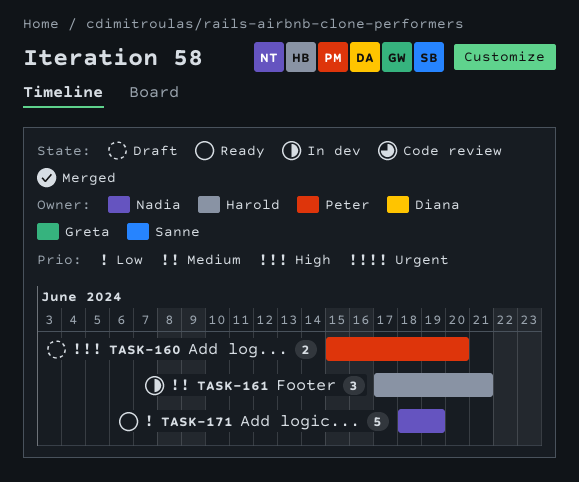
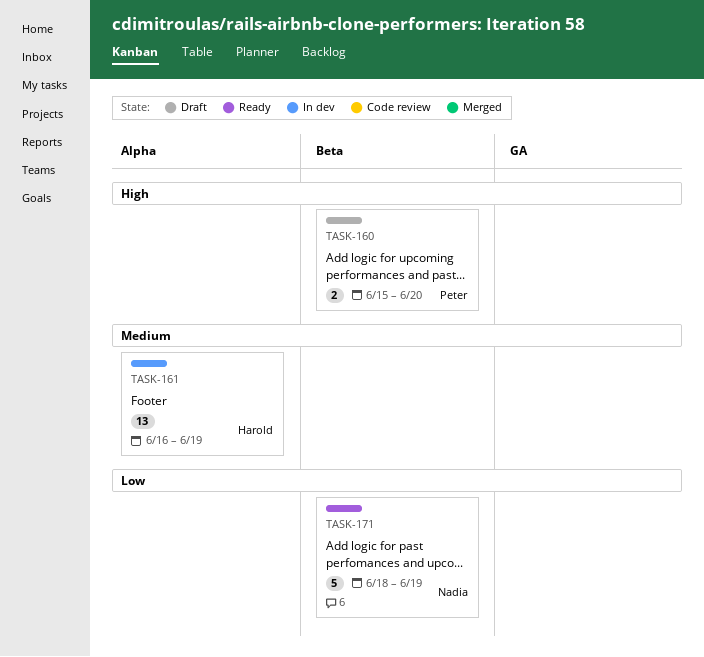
TASK-161, estimate: 3 -> 13
TASK-161, start: Jun 17 -> Jun 16
TASK-161, due: Jun 21 -> Jun 19

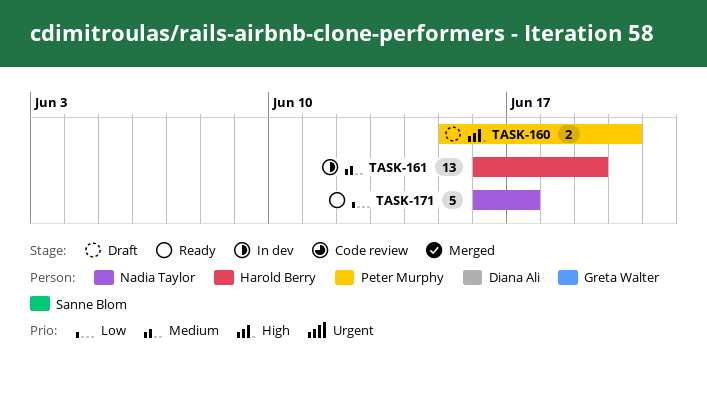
TASK-171, start: Jun 18 -> Jun 16
TASK-171, due: Jun 19 -> Jun 17

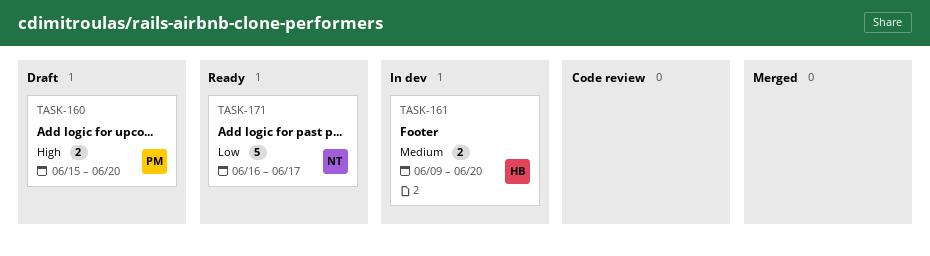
TASK-161, estimate: 13 -> 2
TASK-161, start: Jun 16 -> Jun 9
TASK-161, due: Jun 19 -> Jun 20

